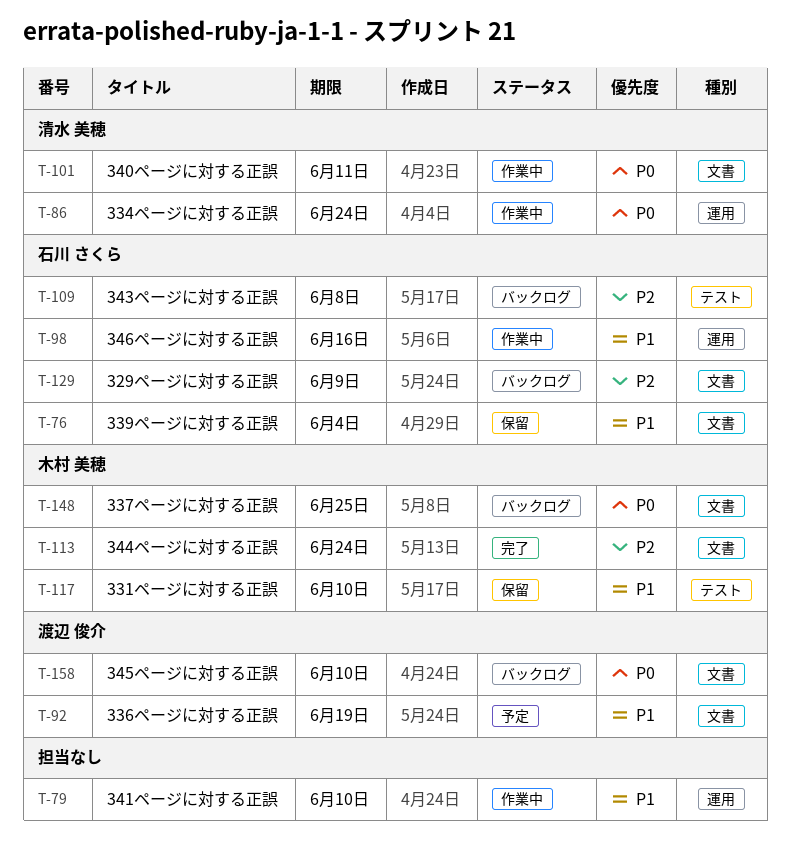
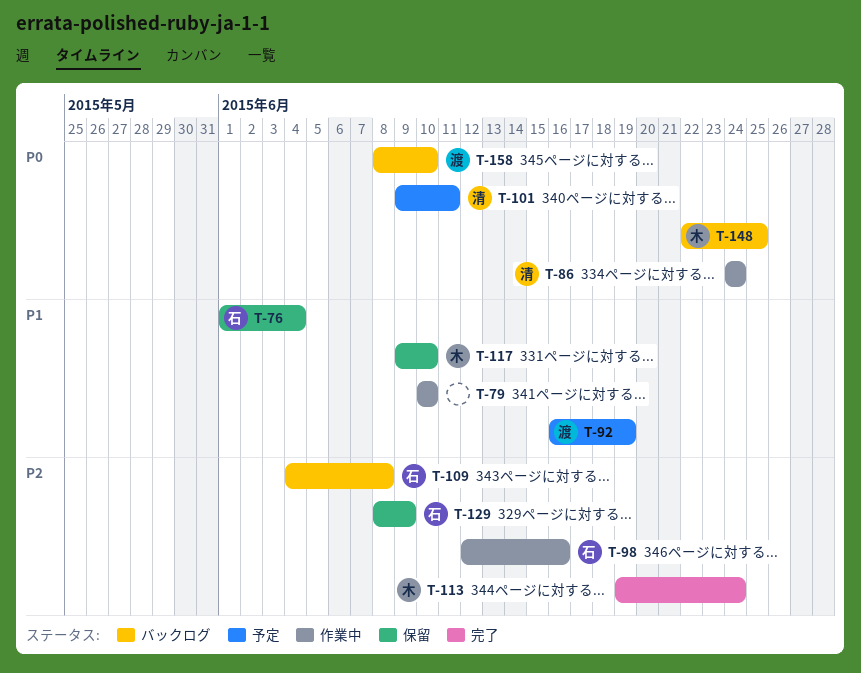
T-98, priority: P1 -> P2
T-101, status: 作業中 -> 予定
T-129, status: バックログ -> 保留

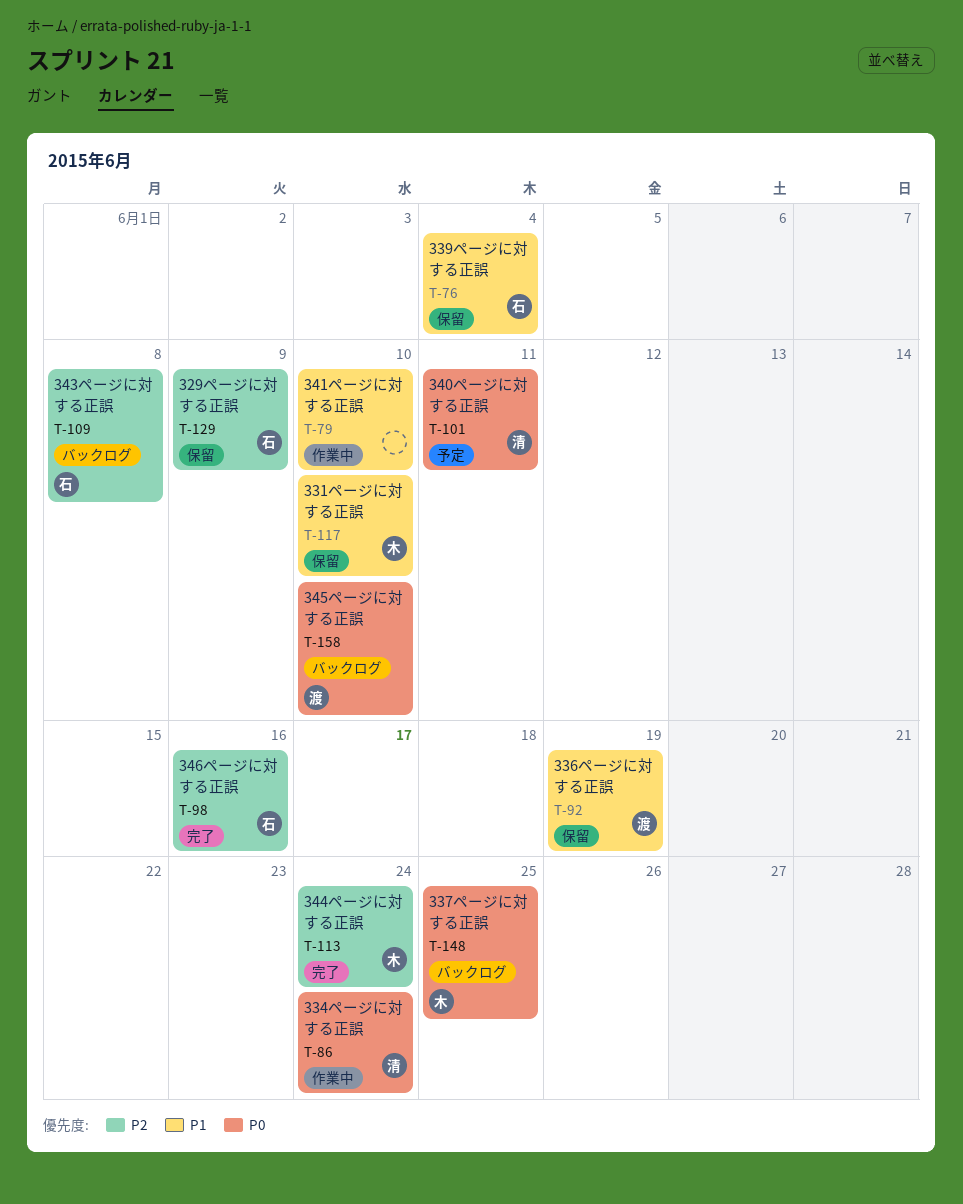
T-92, status: 予定 -> 保留
T-98, status: 作業中 -> 完了

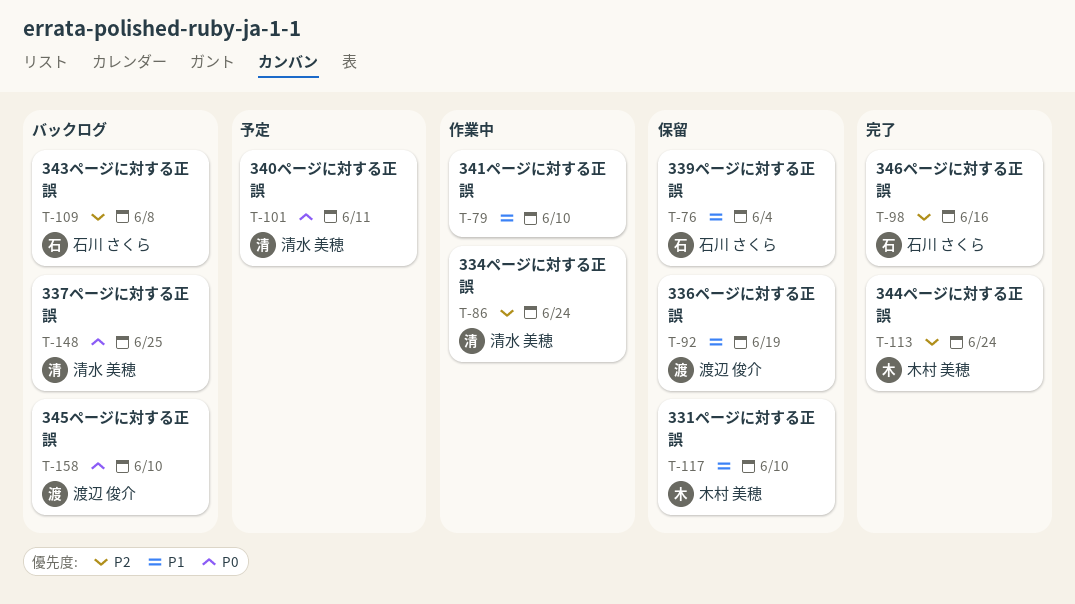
T-86, priority: P0 -> P2
T-129: present -> none
T-148, owner: 木村 美穂 -> 清水 美穂

